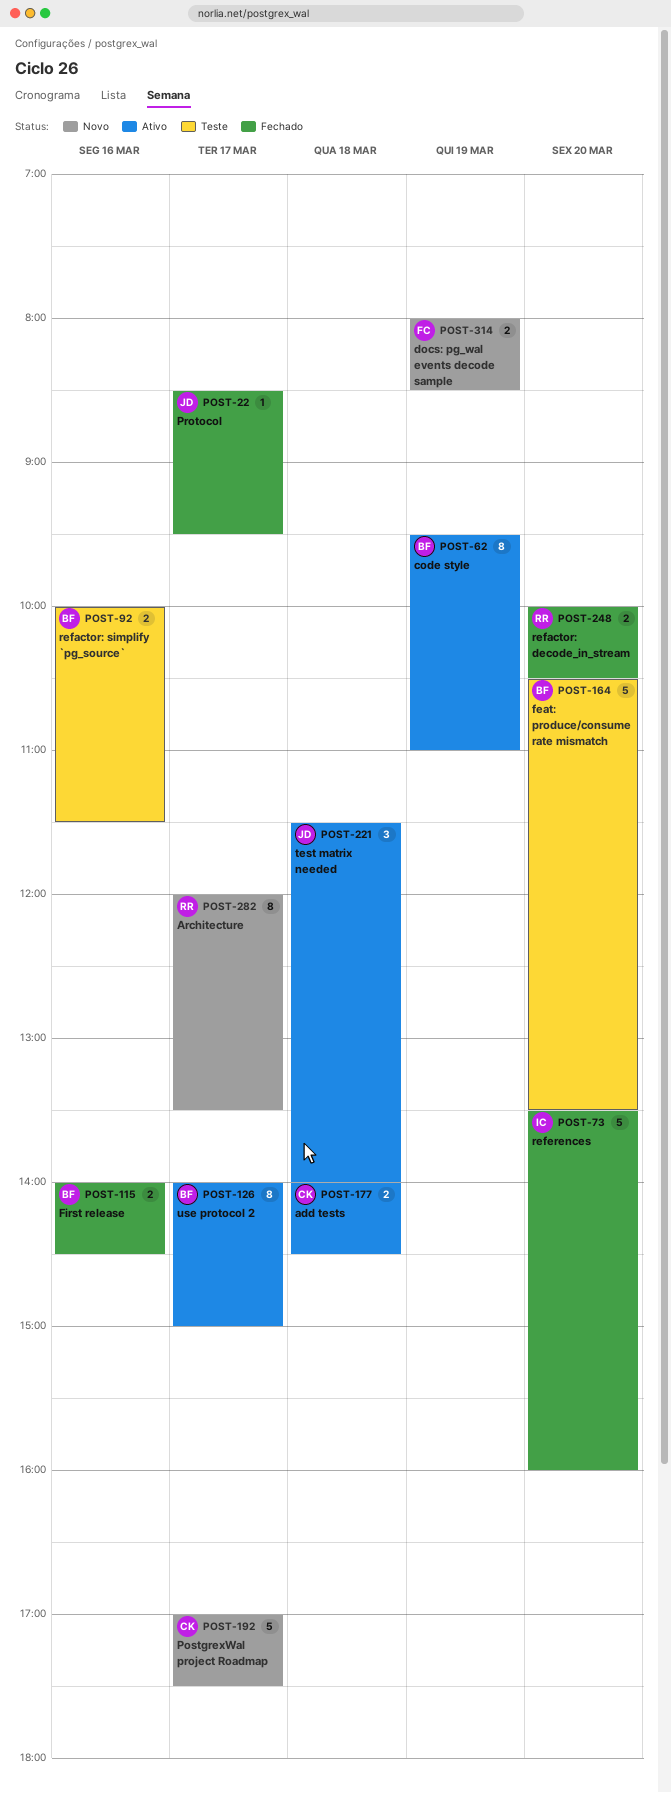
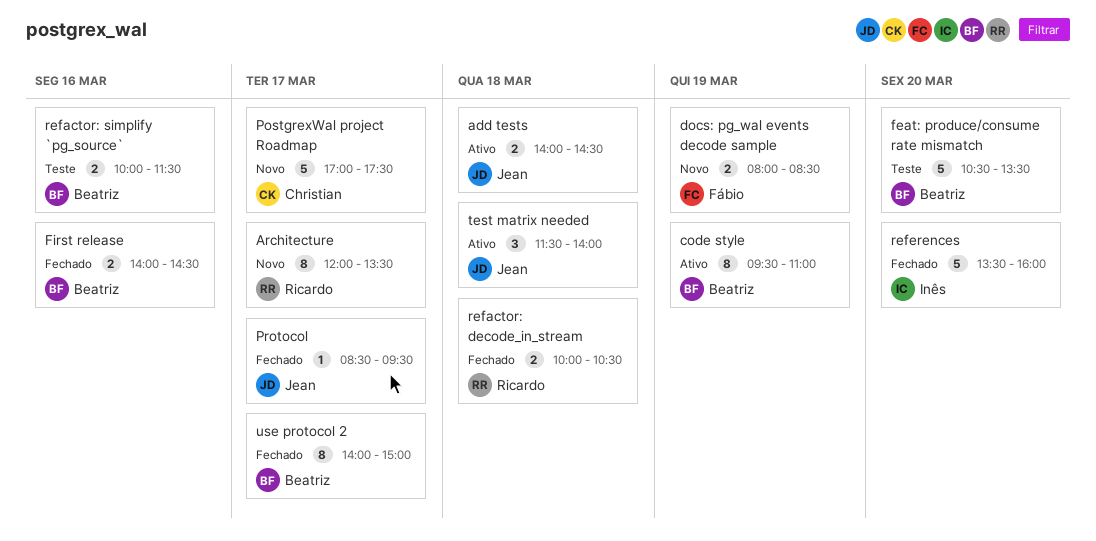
add tests, owner: Christian -> Jean
refactor: decode_in_stream, day: Mar 20 -> Mar 18
use protocol 2, status: Ativo -> Fechado

